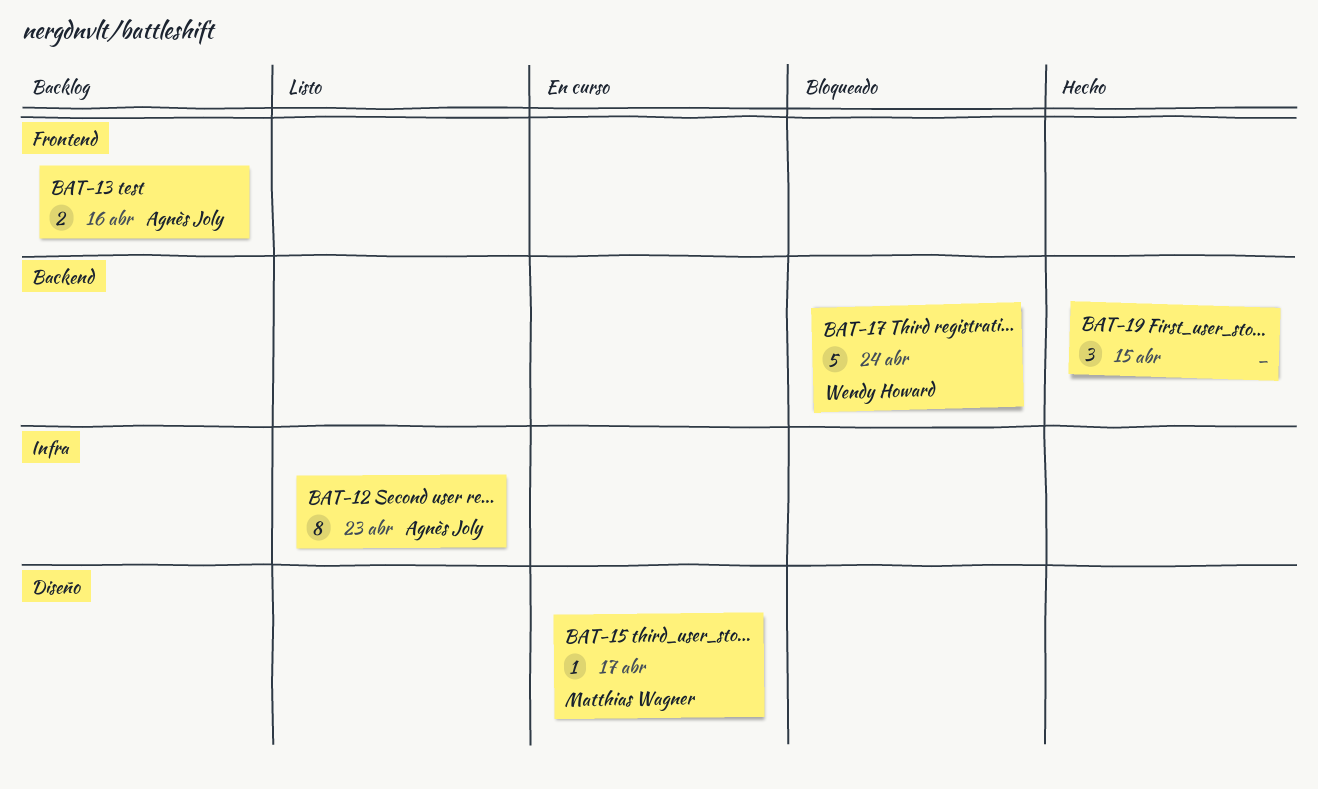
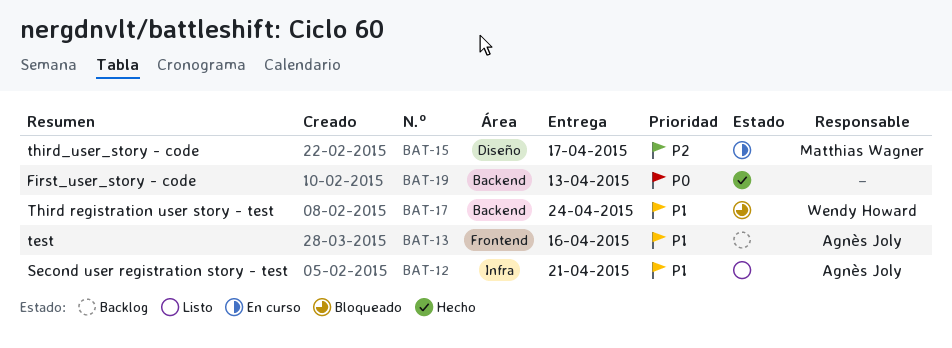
BAT-12, due: Apr 23 -> Apr 21
BAT-19, due: Apr 15 -> Apr 13

